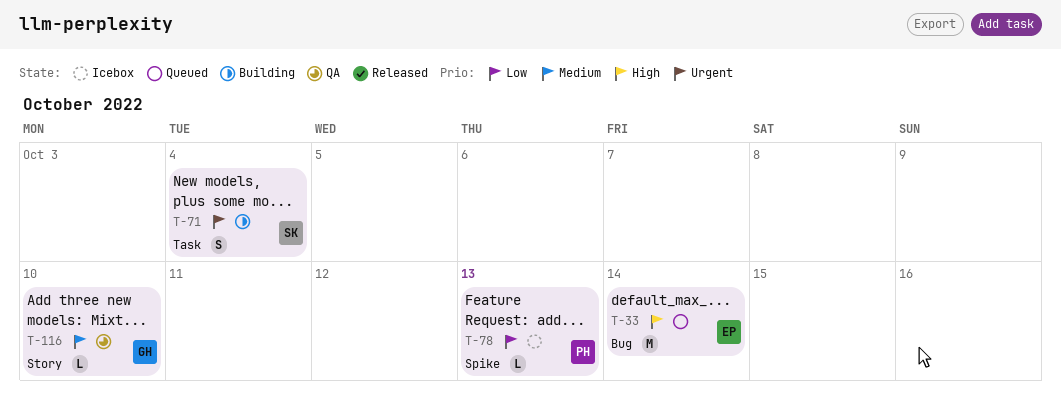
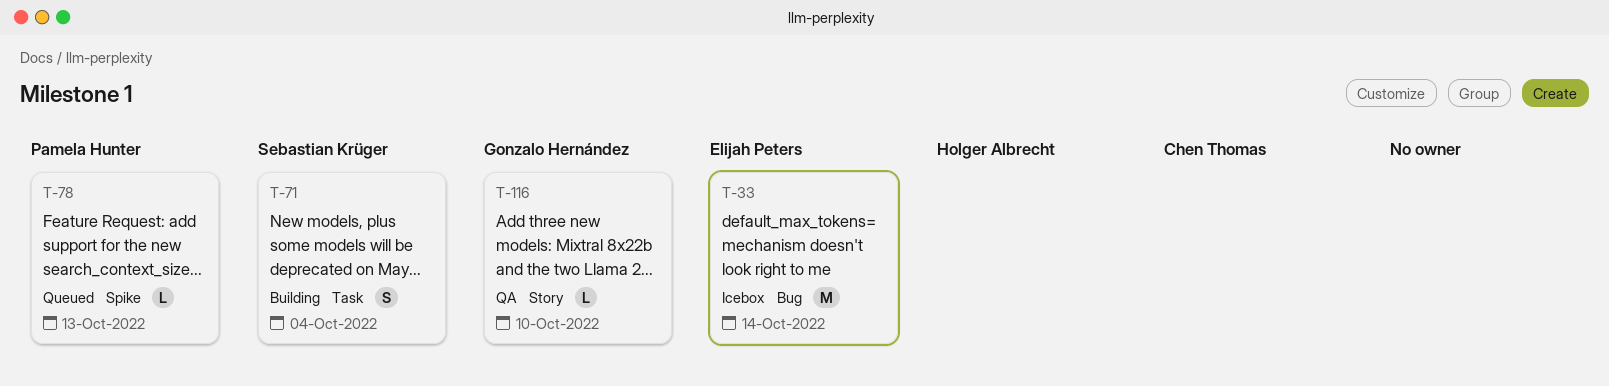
T-33, status: Queued -> Icebox
T-78, status: Icebox -> Queued

